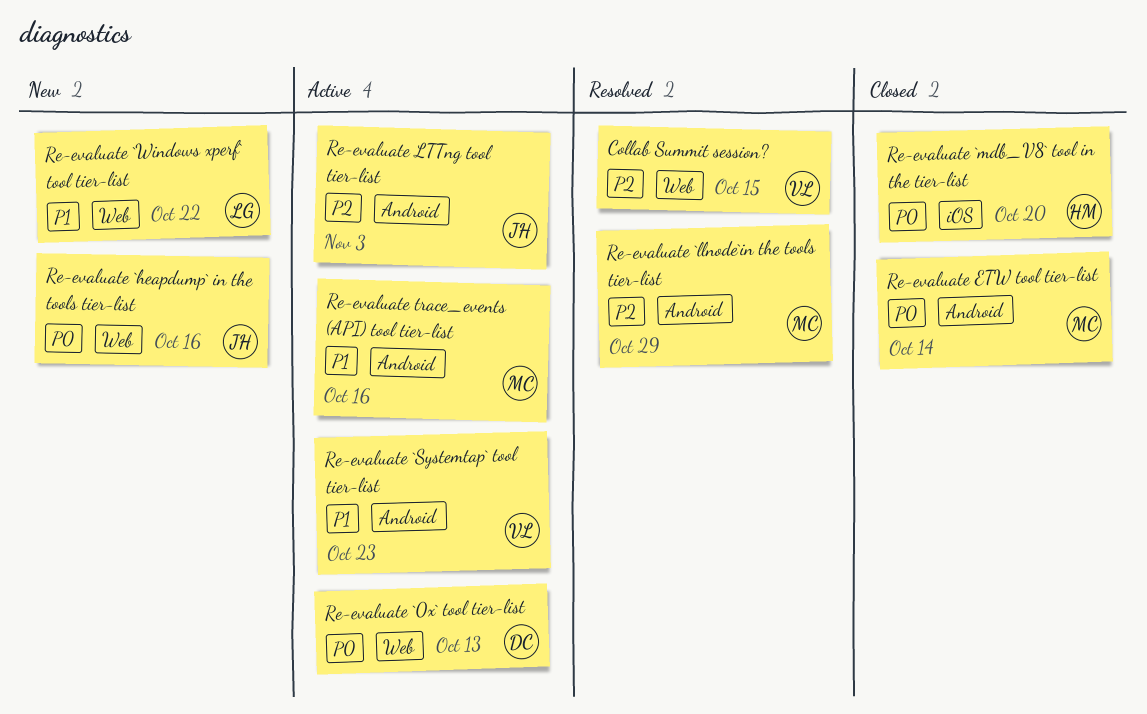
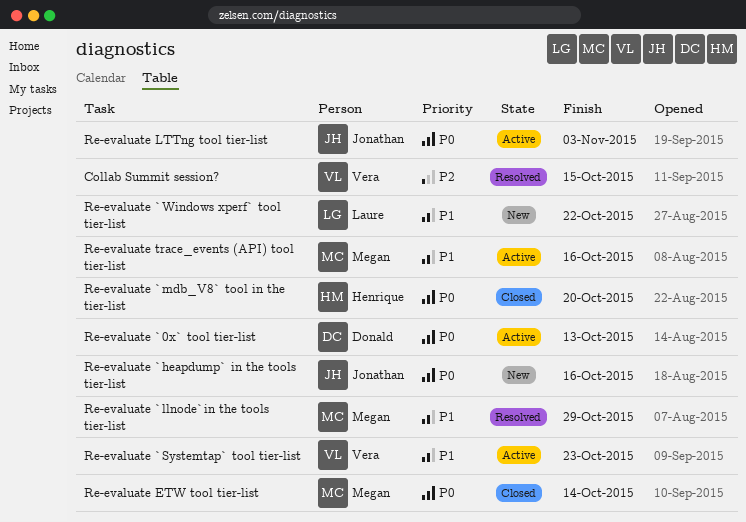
Re-evaluate `llnode`in the tools tier-list, priority: P2 -> P1
Re-evaluate LTTng tool tier-list, priority: P2 -> P0

